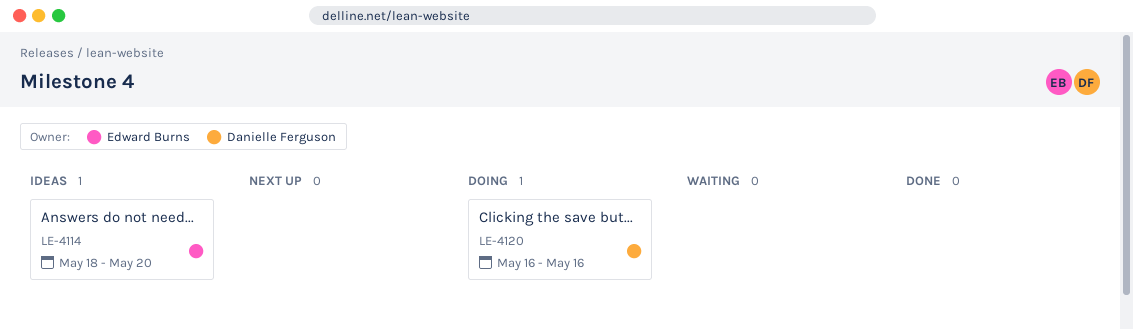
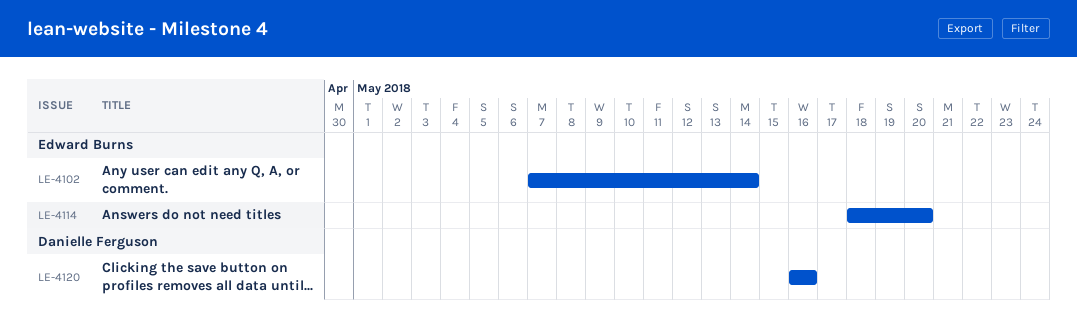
LE-4102: none -> present

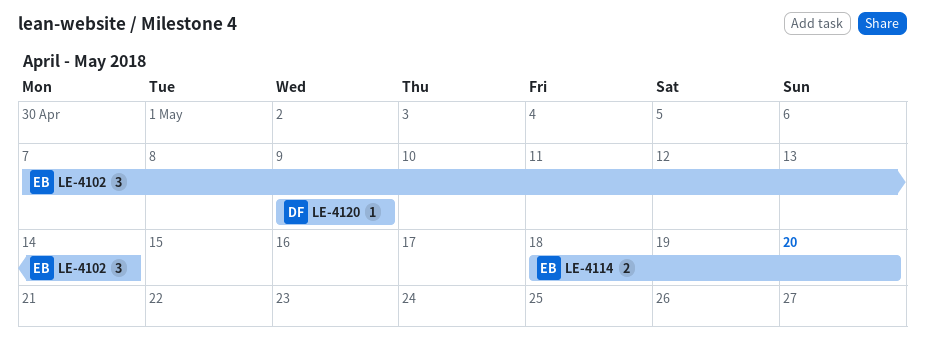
LE-4120, start: May 16 -> May 9
LE-4120, due: May 16 -> May 9

